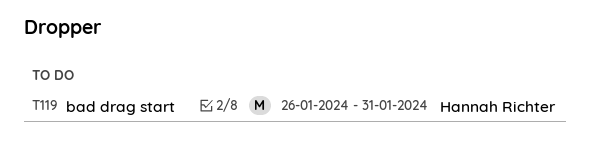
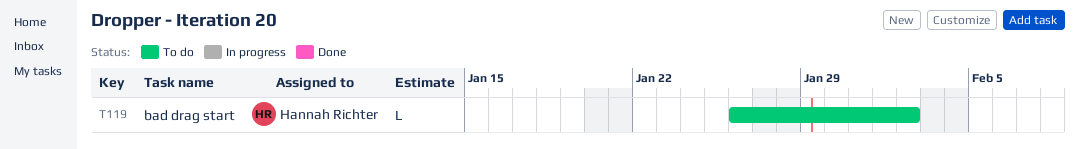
T119, estimate: M -> L
T119, due: Jan 31 -> Feb 2

